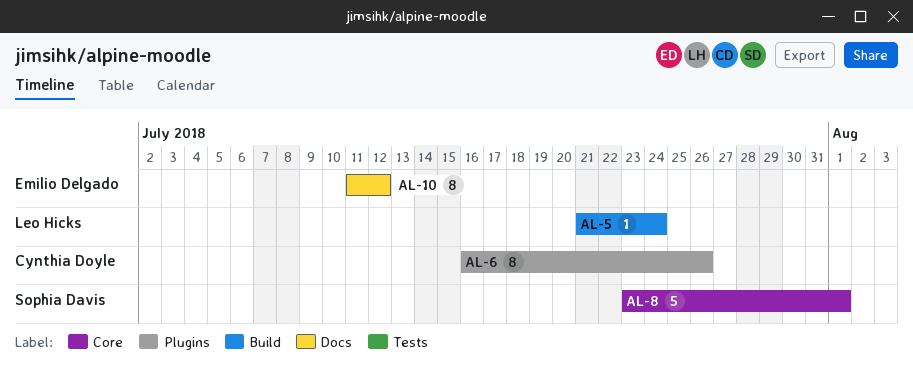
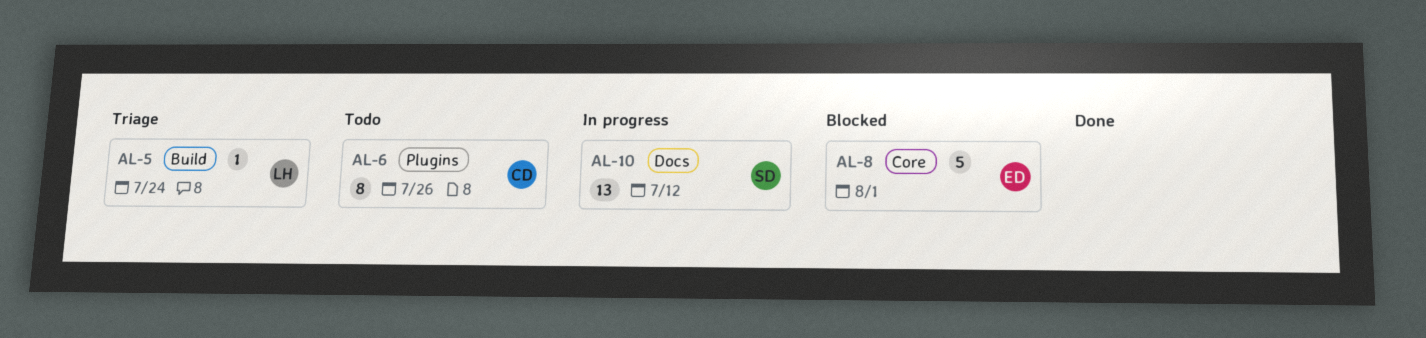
AL-8, owner: Sophia Davis -> Emilio Delgado
AL-10, owner: Emilio Delgado -> Sophia Davis
AL-10, estimate: 8 -> 13

